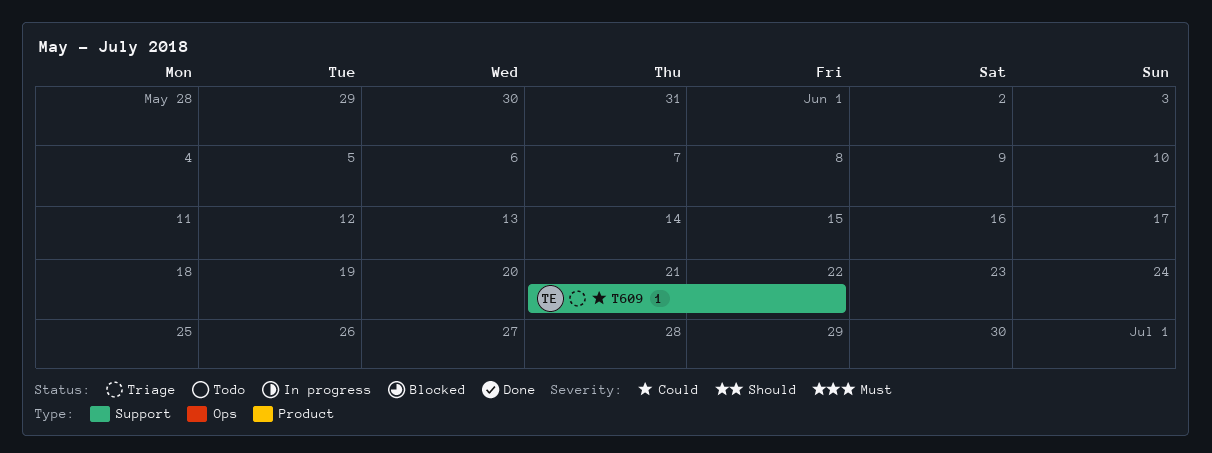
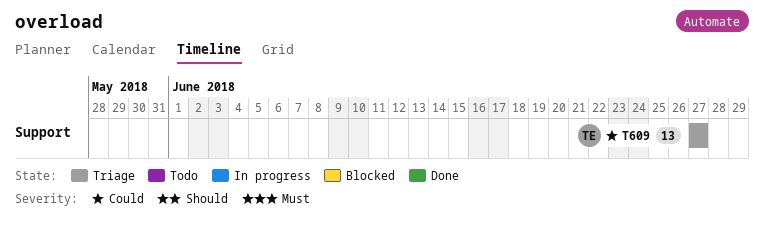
T609, estimate: 1 -> 13
T609, start: Jun 21 -> Jun 27
T609, due: Jun 22 -> Jun 27

